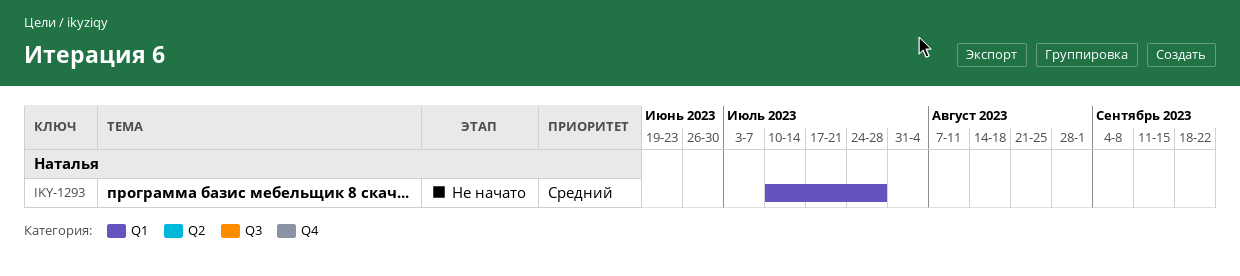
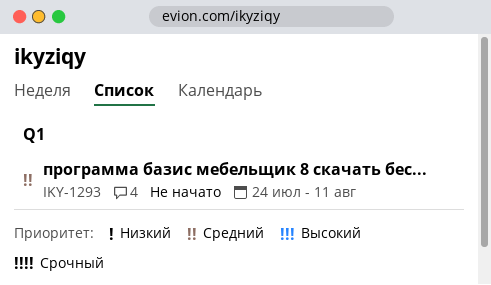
IKY-1293, start: Jul 10 -> Jul 24
IKY-1293, due: Jul 28 -> Aug 11

